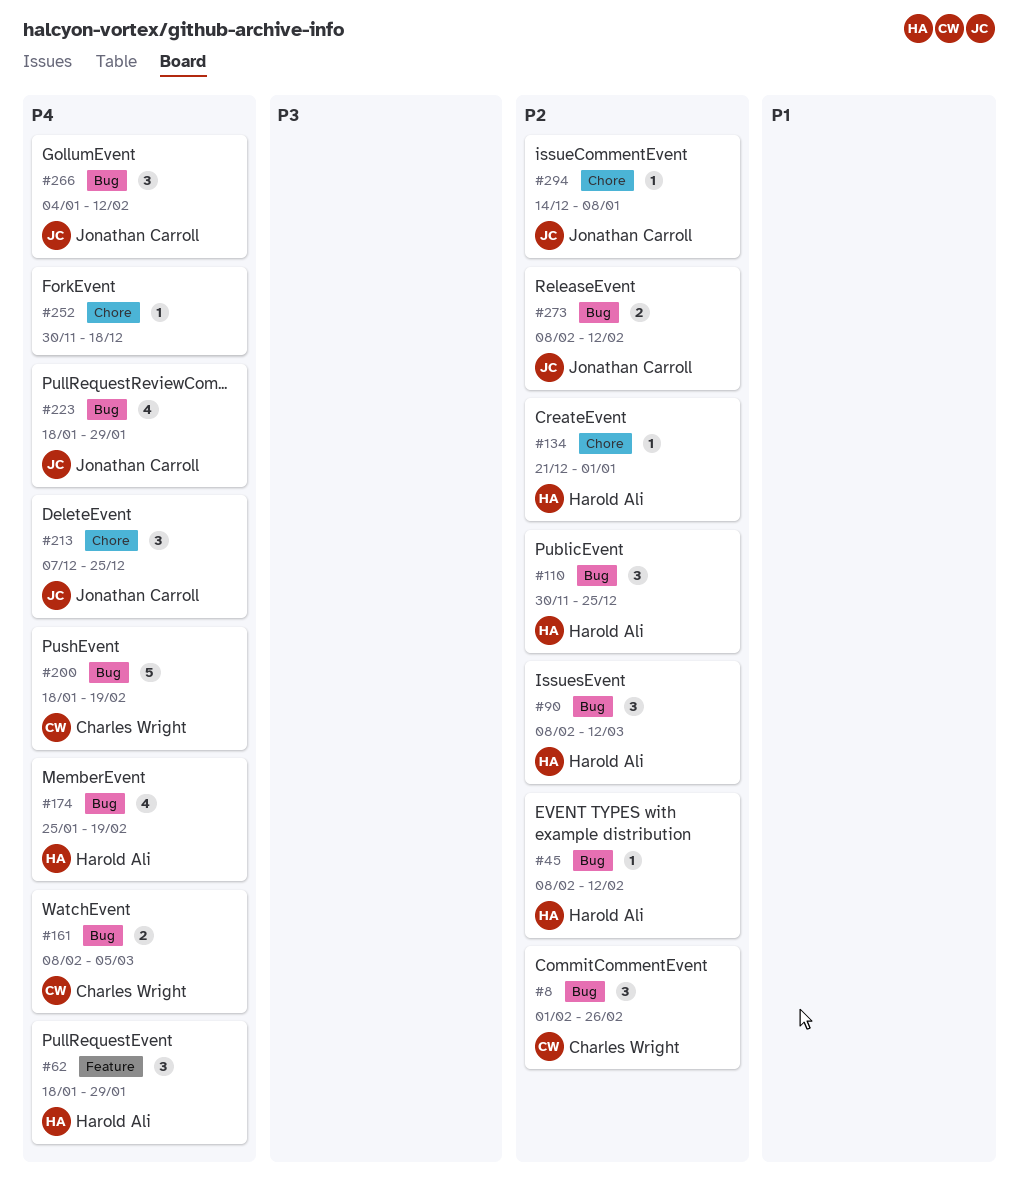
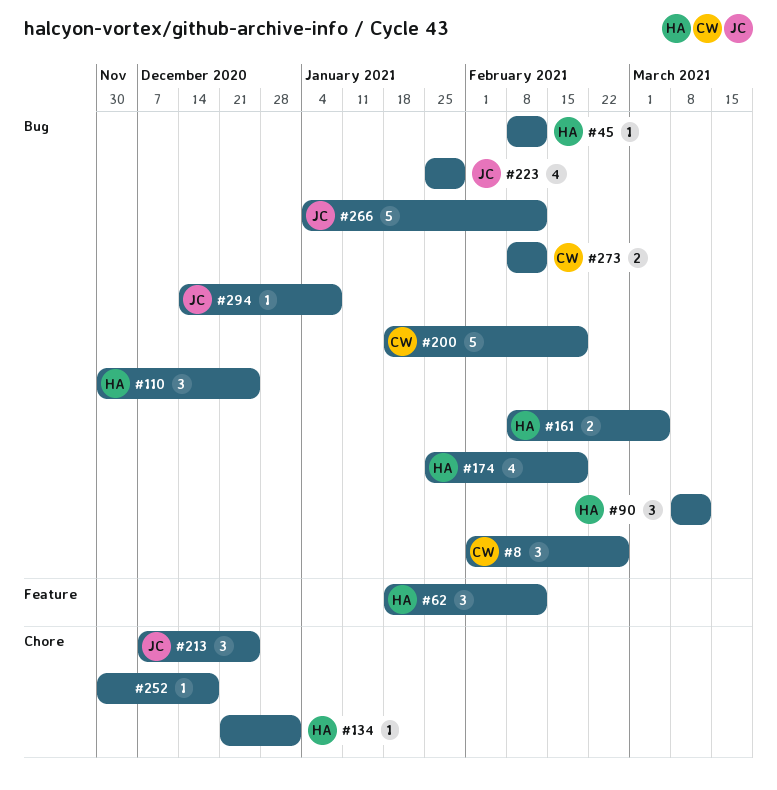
#62, due: Jan 29 -> Feb 12
#90, start: Feb 8 -> Mar 8
#161, owner: Charles Wright -> Harold Ali
#223, start: Jan 18 -> Jan 25
#266, estimate: 3 -> 5
#273, owner: Jonathan Carroll -> Charles Wright
#294, label: Chore -> Bug

